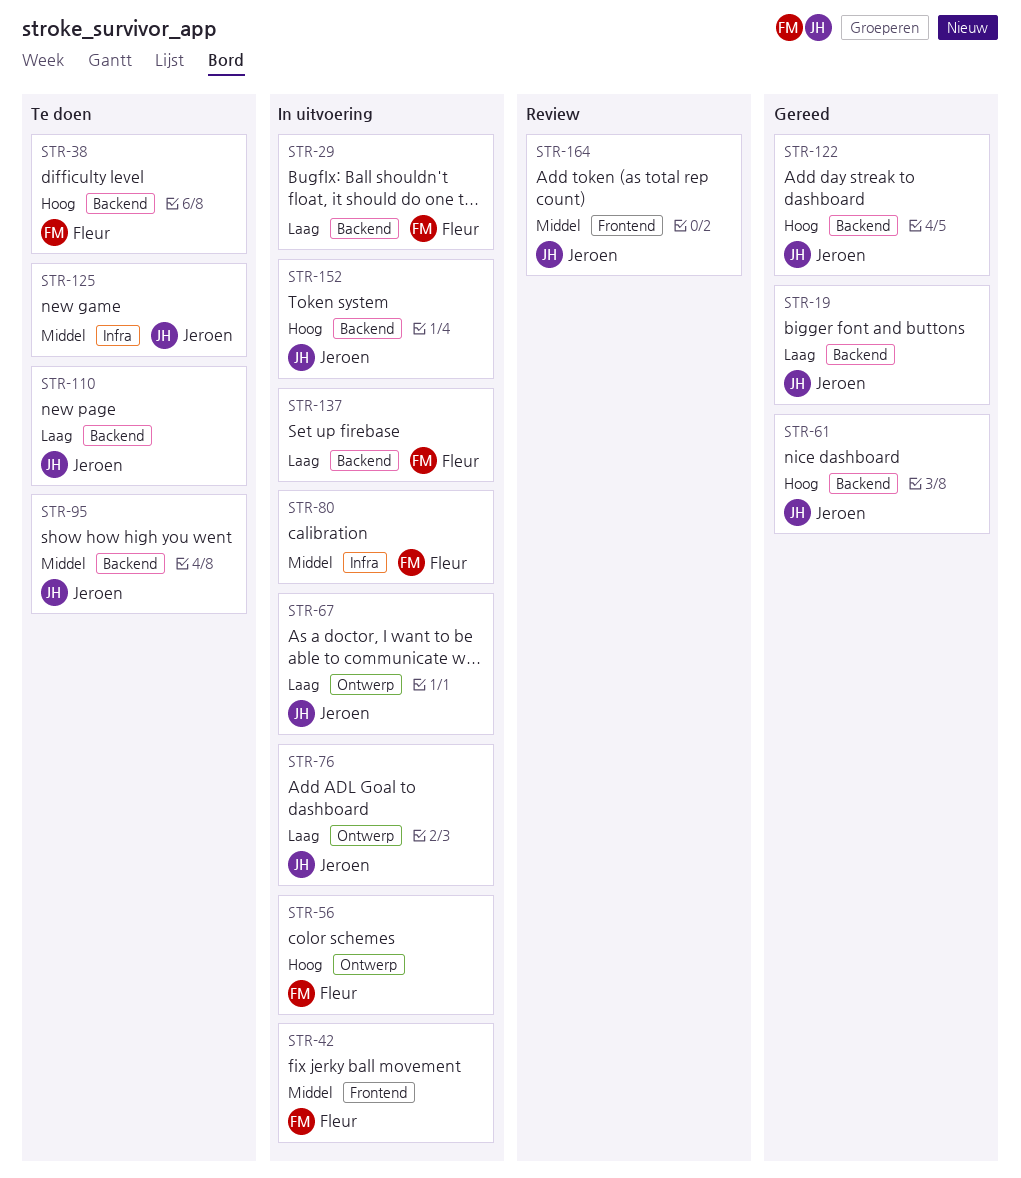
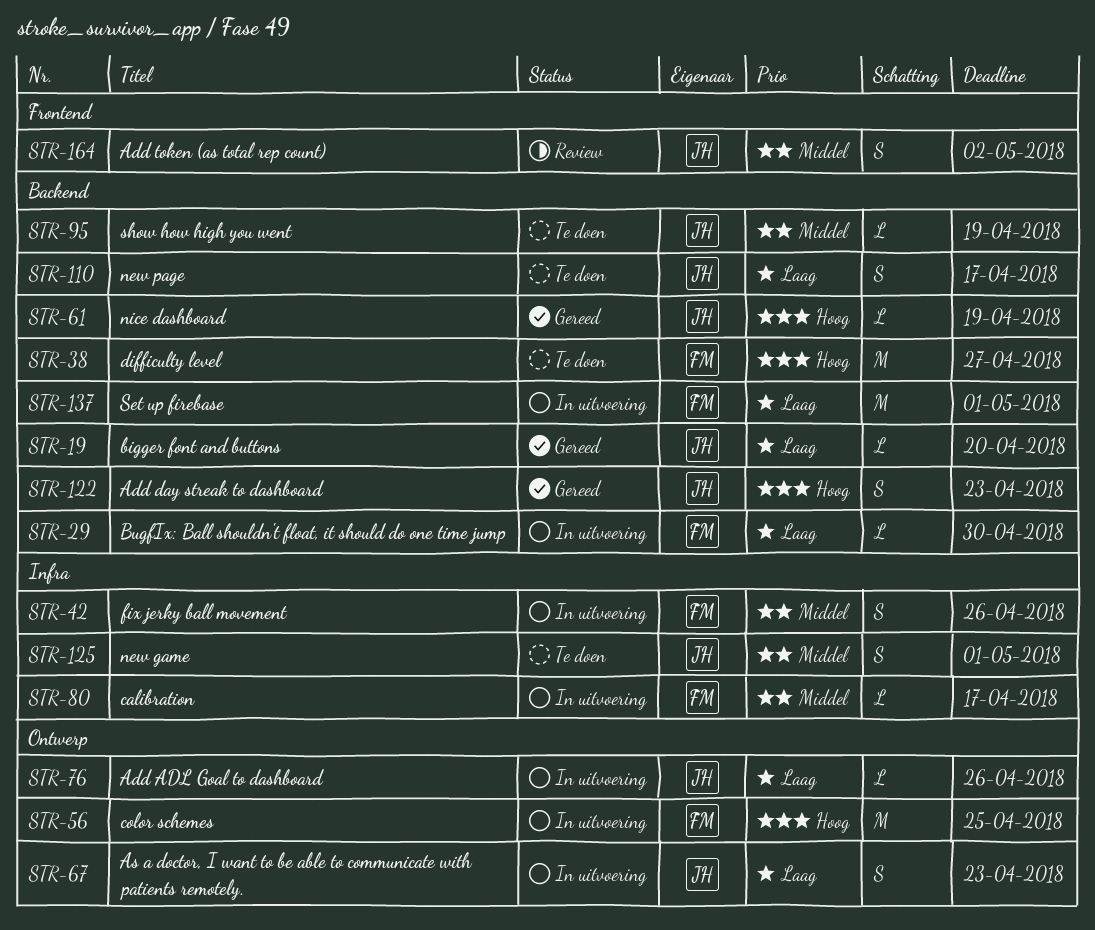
STR-42, label: Frontend -> Infra
STR-152: present -> none

